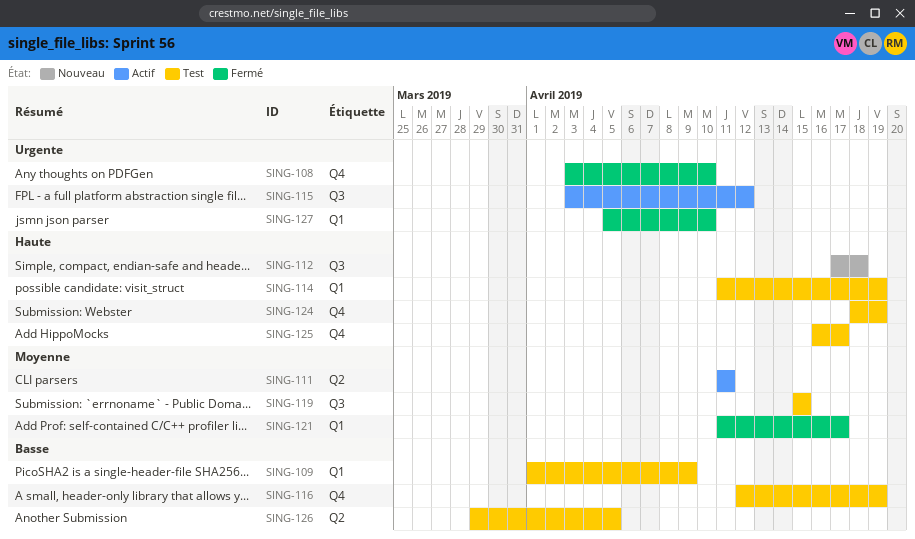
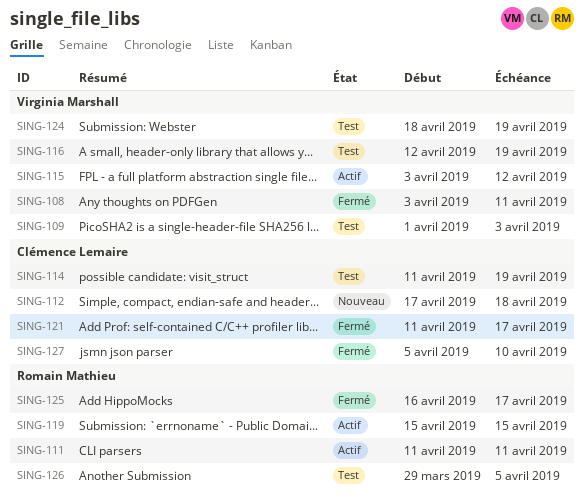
SING-108, due: Apr 10 -> Apr 11
SING-109, due: Apr 9 -> Apr 3
SING-119, status: Test -> Actif
SING-125, status: Test -> Fermé

